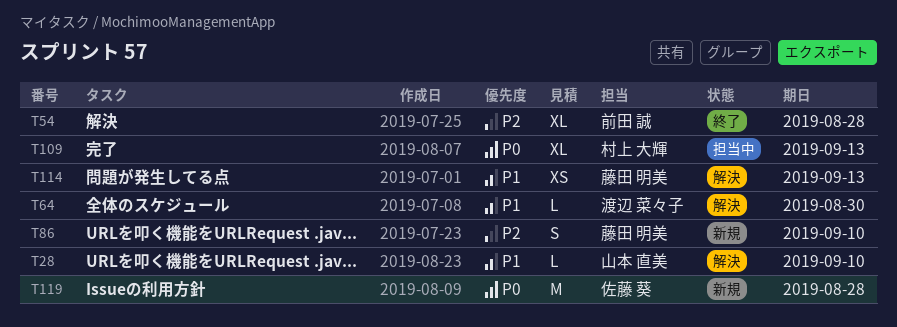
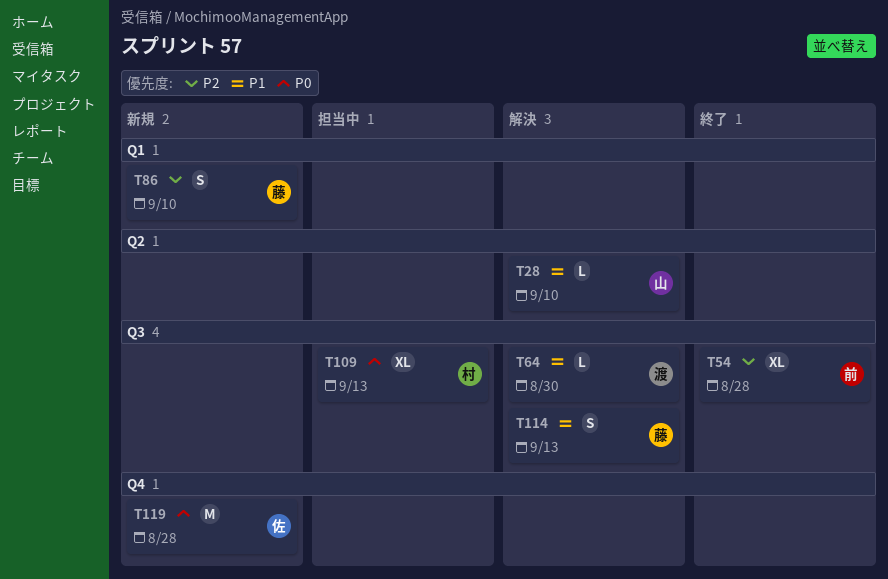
T114, estimate: XS -> S

